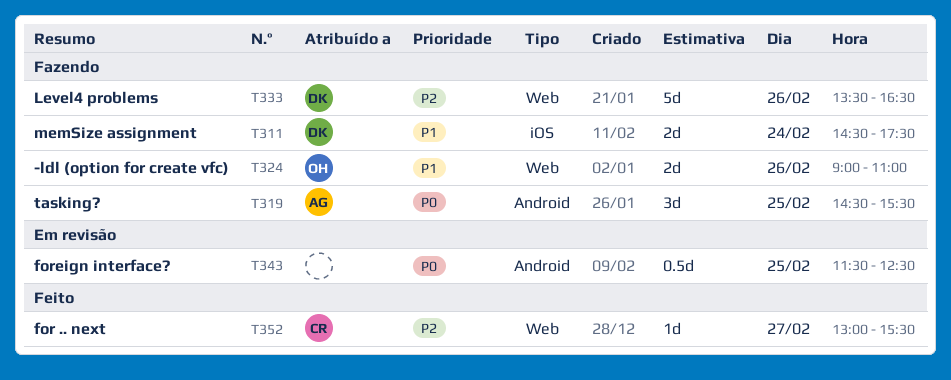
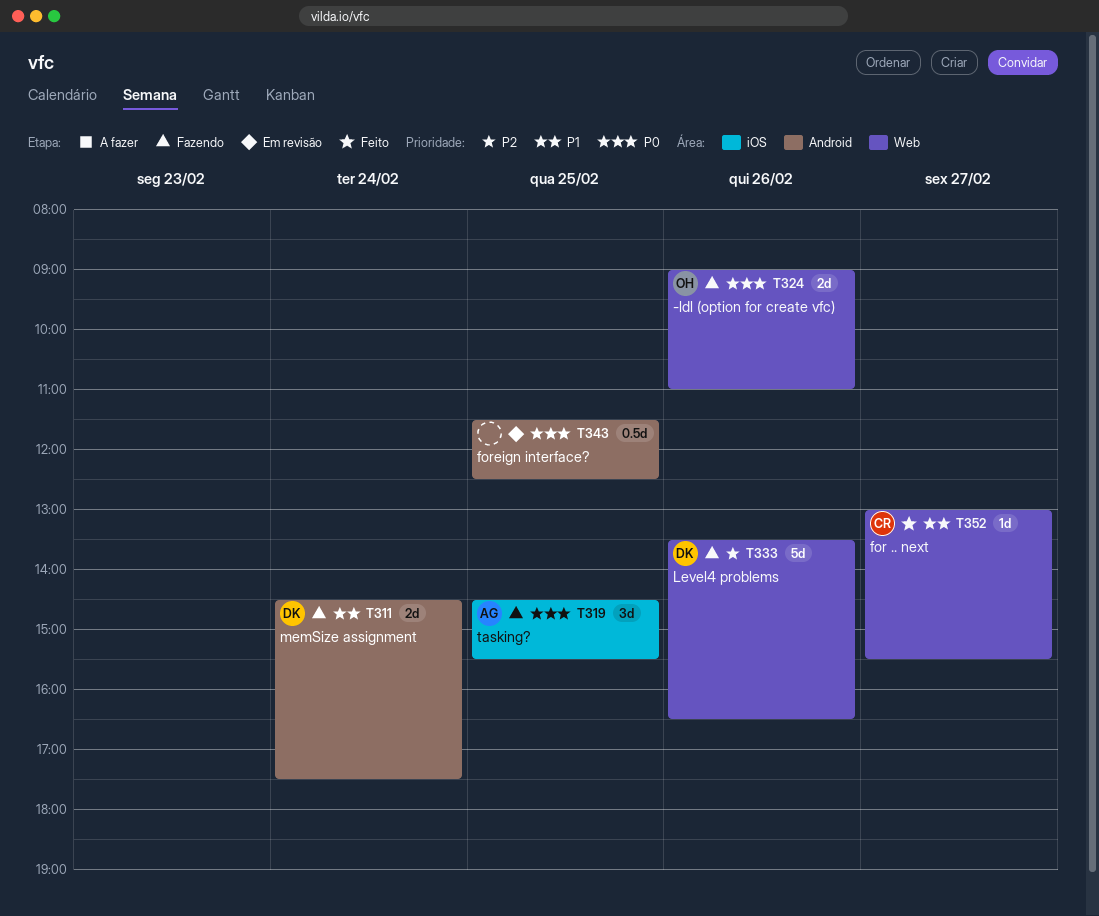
T311, label: iOS -> Android
T319, label: Android -> iOS
T324, priority: P1 -> P0
T352, priority: P2 -> P1

